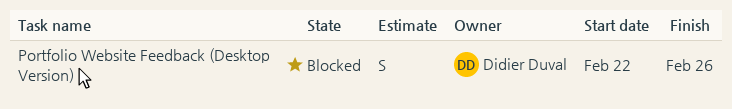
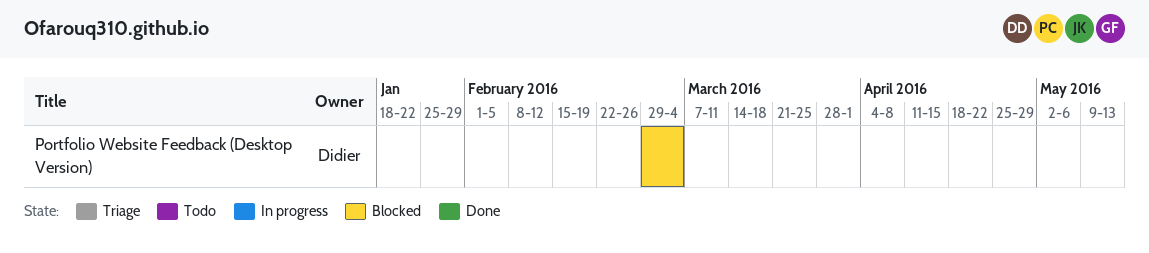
Portfolio Website Feedback (Desktop Version), start: Feb 22 -> Feb 29
Portfolio Website Feedback (Desktop Version), due: Feb 26 -> Mar 4

